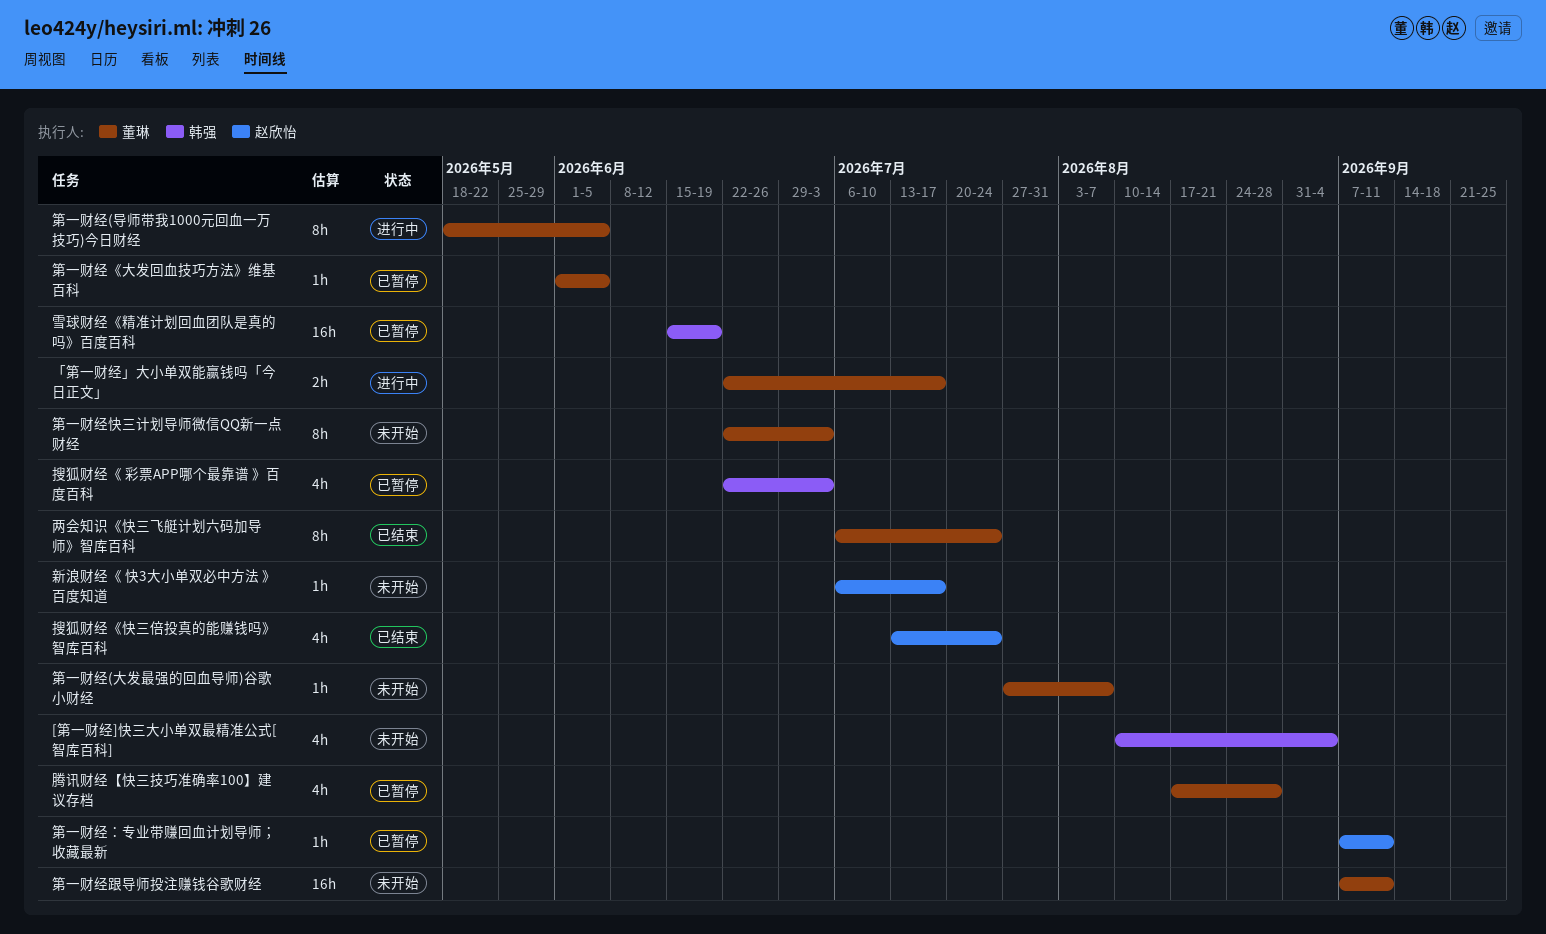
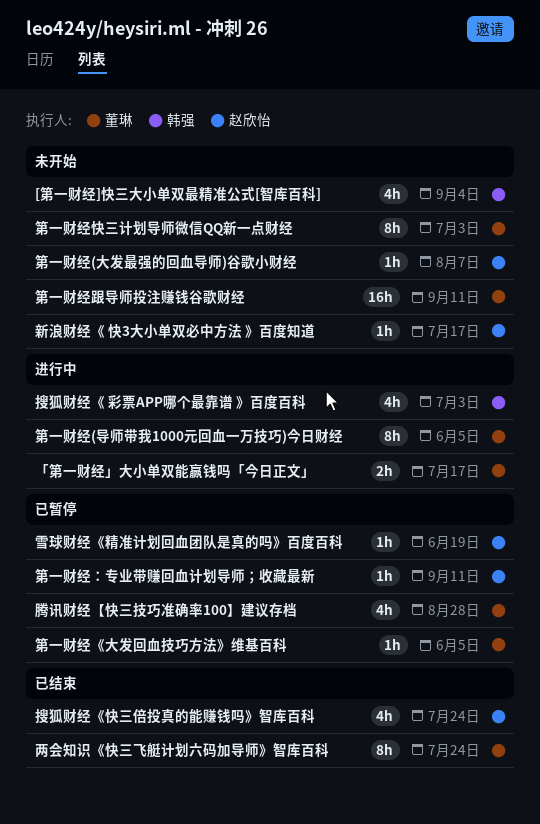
搜狐财经《 彩票APP哪个最靠谱 》百度百科, status: 已暂停 -> 进行中
第一财经(大发最强的回血导师)谷歌小财经, owner: 董琳 -> 赵欣怡
雪球财经《精准计划回血团队是真的吗》百度百科, owner: 韩强 -> 赵欣怡
雪球财经《精准计划回血团队是真的吗》百度百科, estimate: 16h -> 1h

